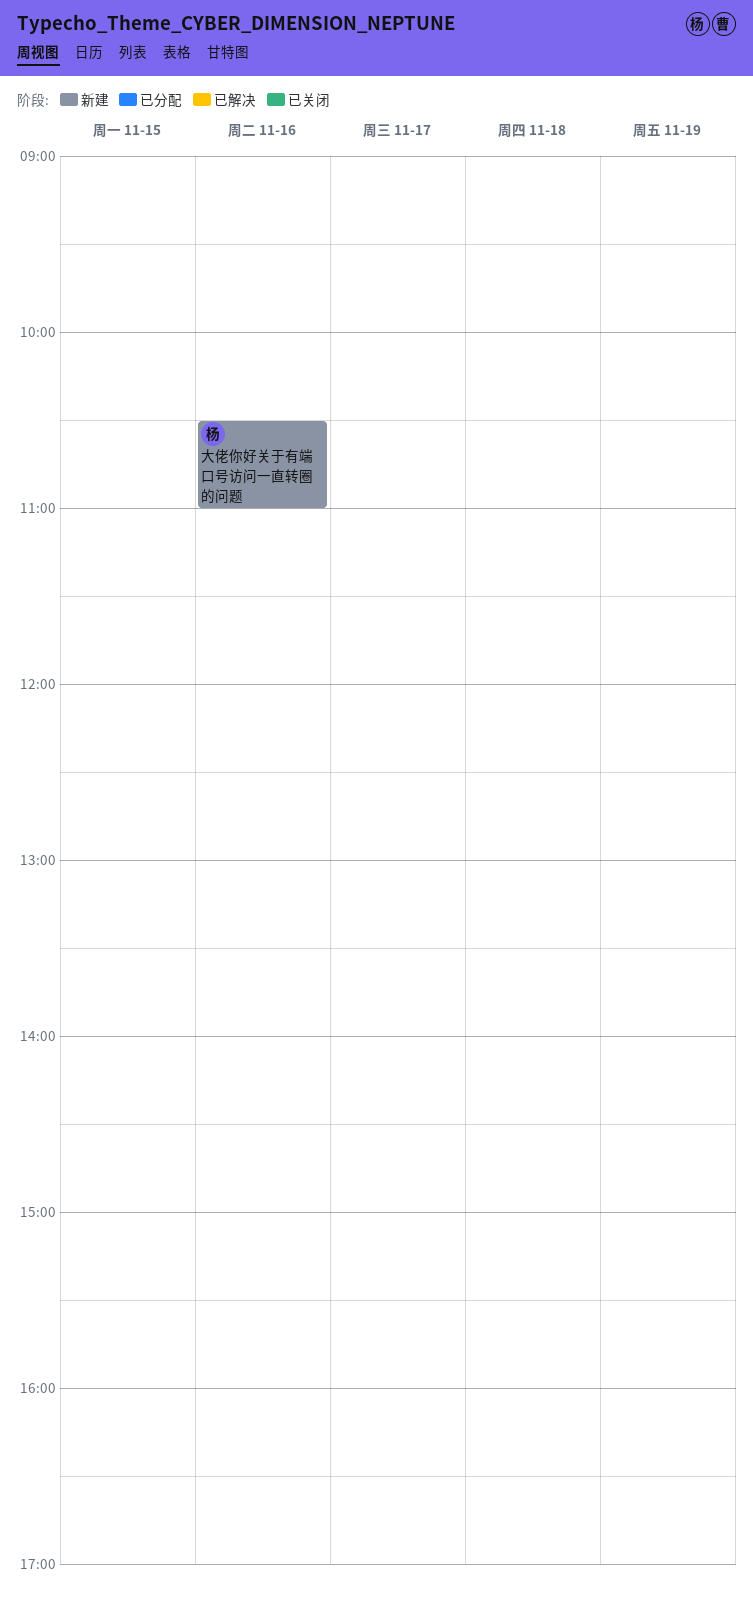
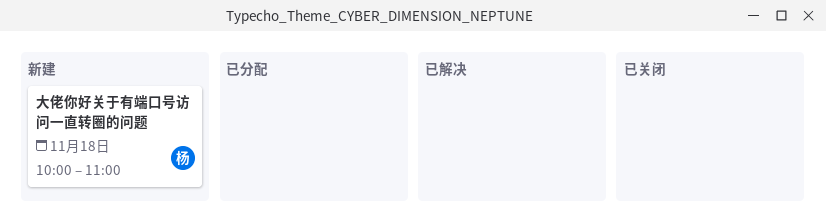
大佬你好关于有端口号访问一直转圈的问题, day: Nov 16 -> Nov 18
大佬你好关于有端口号访问一直转圈的问题, begins: 10:30 -> 10:00

